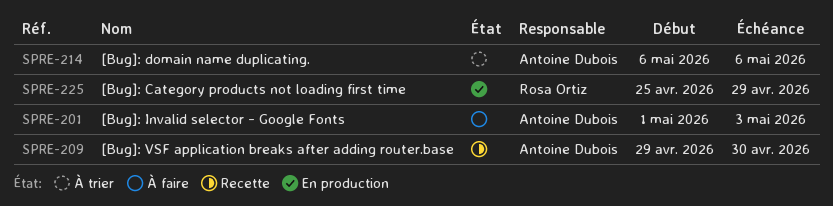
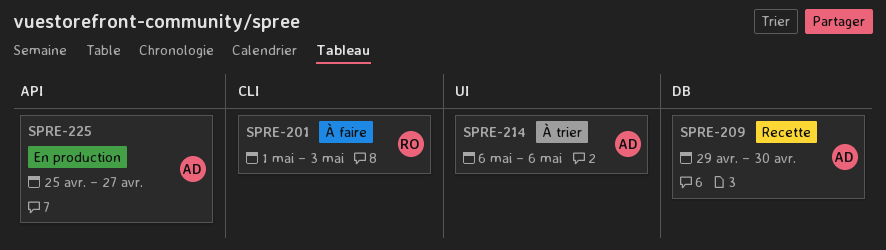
SPRE-201, owner: Antoine Dubois -> Rosa Ortiz
SPRE-225, owner: Rosa Ortiz -> Antoine Dubois
SPRE-225, due: Apr 29 -> Apr 27

